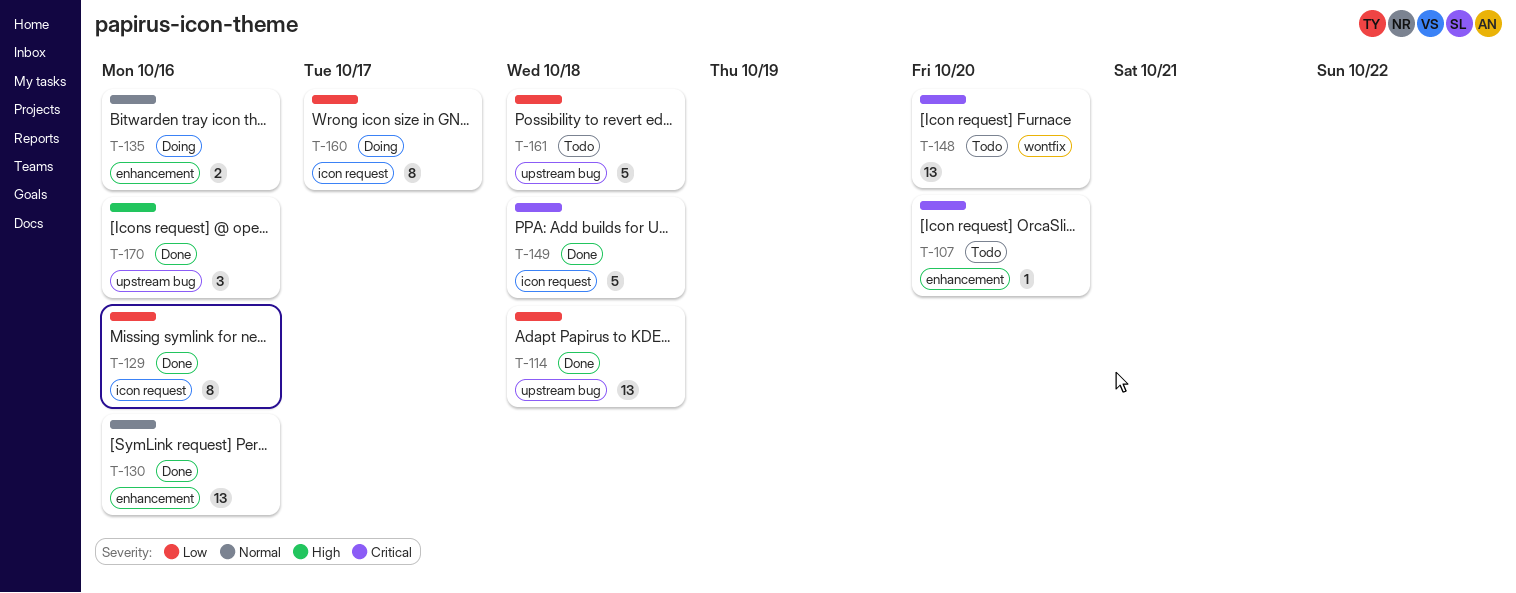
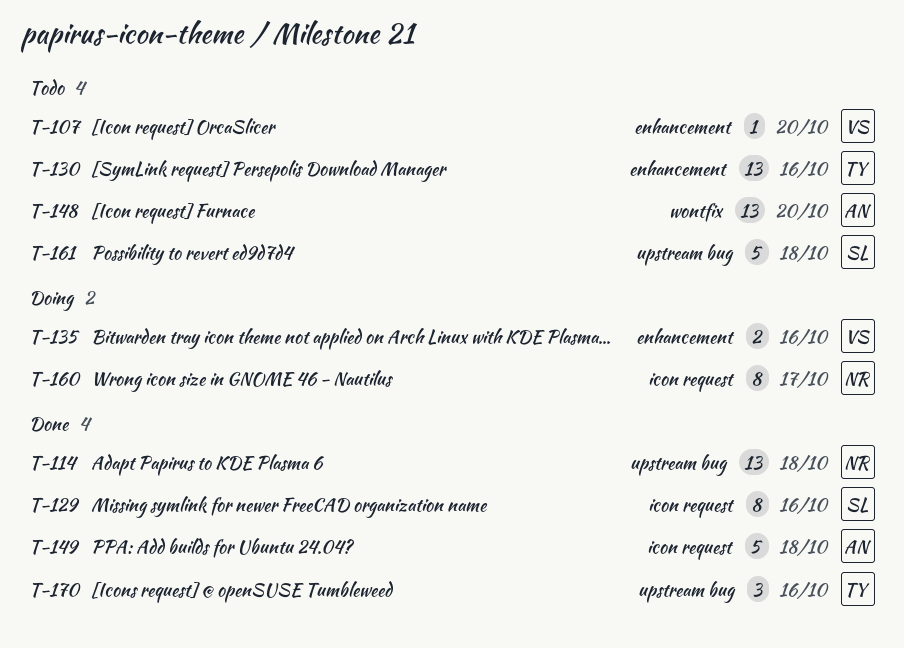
T-130, status: Done -> Todo

